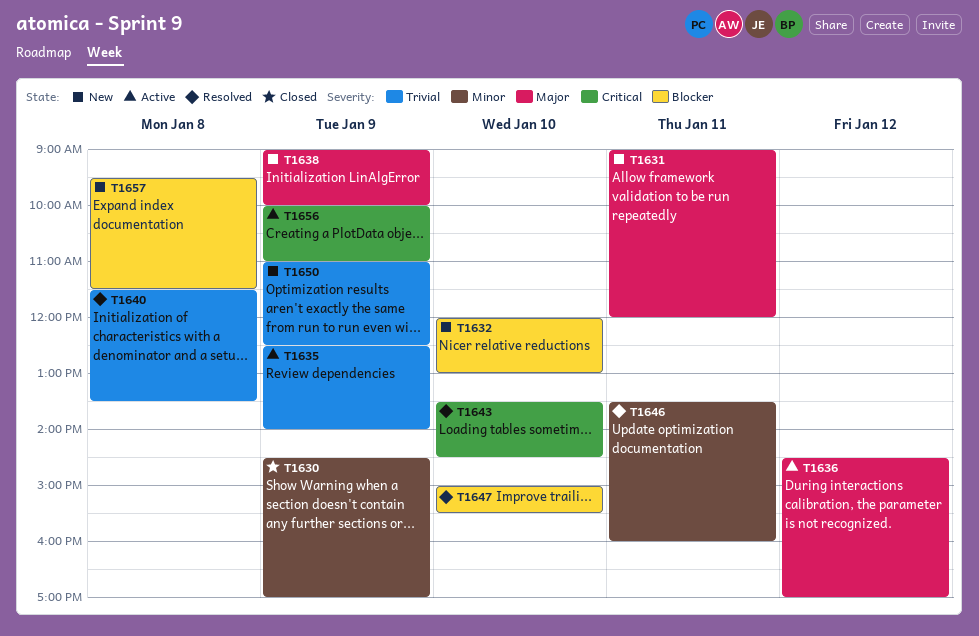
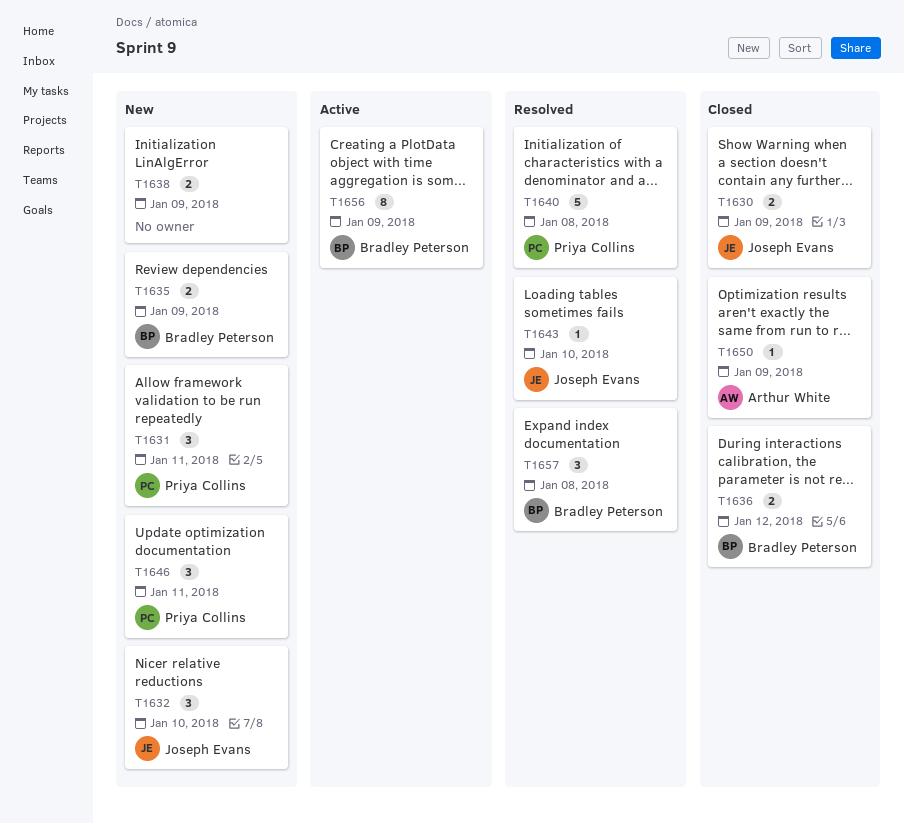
T1635, status: Active -> New
T1636, status: Active -> Closed
T1646, status: Resolved -> New
T1647: present -> none
T1650, status: New -> Closed
T1657, status: New -> Resolved

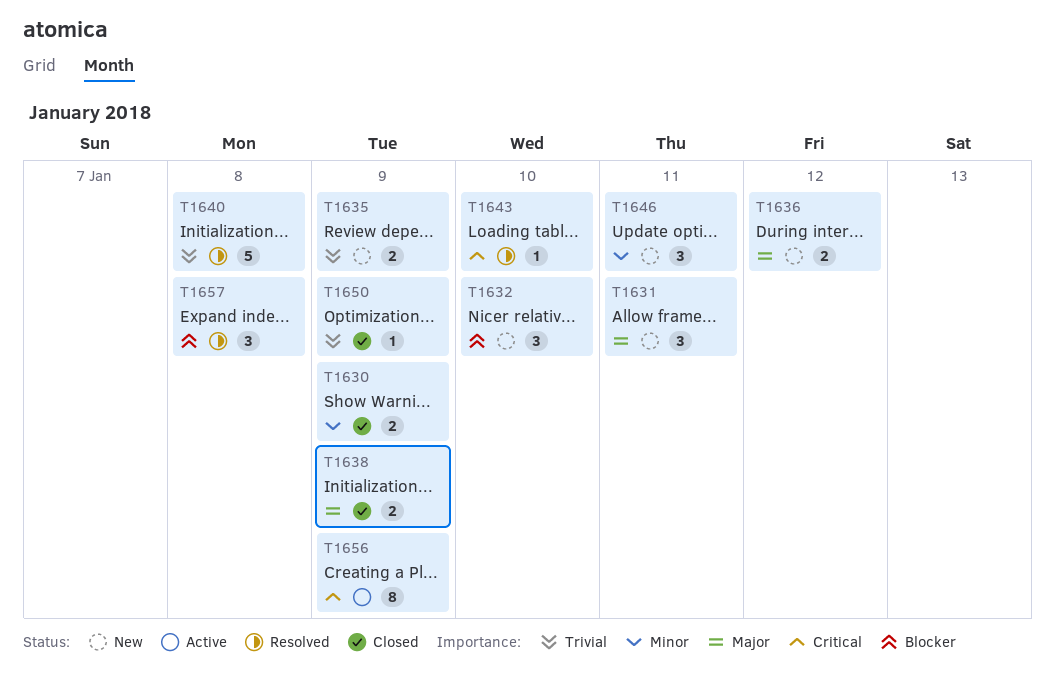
T1636, status: Closed -> New
T1638, status: New -> Closed

